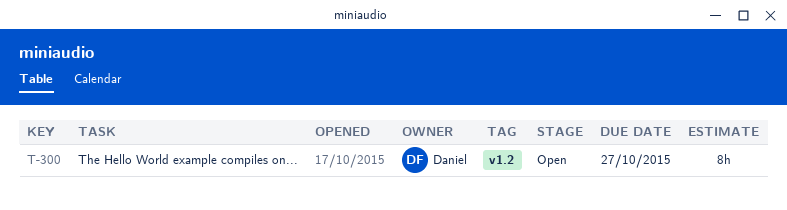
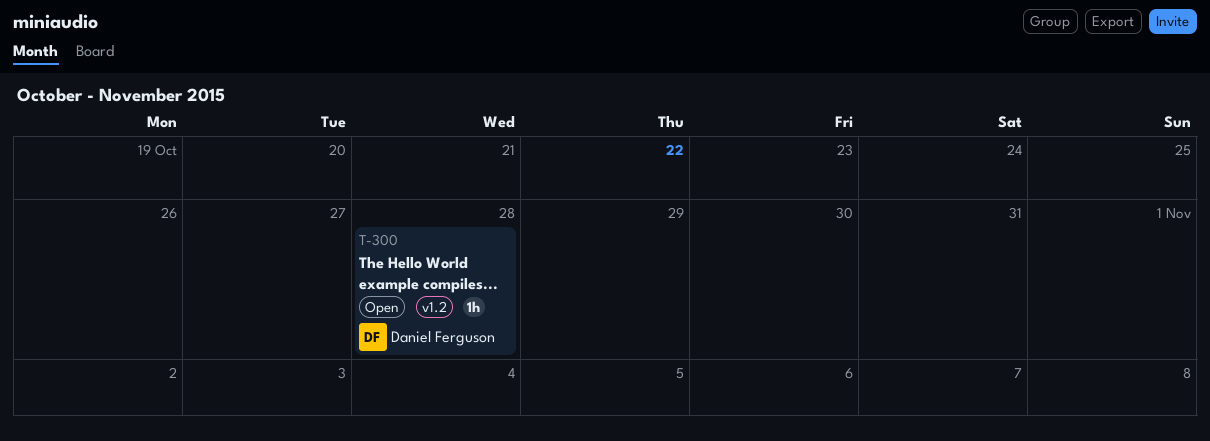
T-300, estimate: 8h -> 1h
T-300, due: Oct 27 -> Oct 28

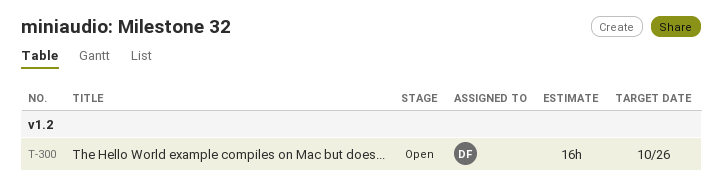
T-300, estimate: 1h -> 16h
T-300, due: Oct 28 -> Oct 26

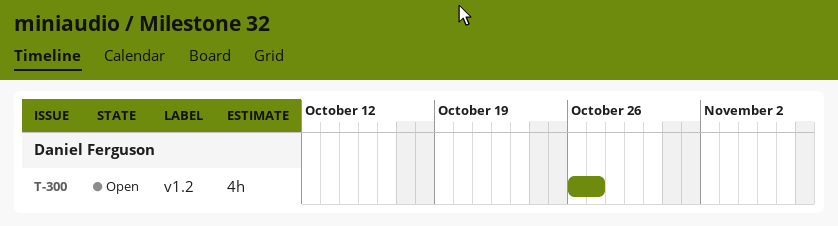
T-300, estimate: 16h -> 4h
T-300, due: Oct 26 -> Oct 27

